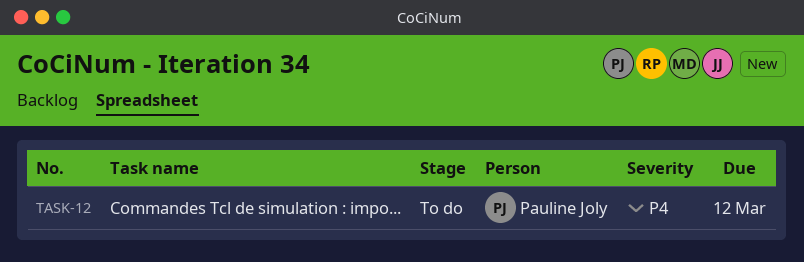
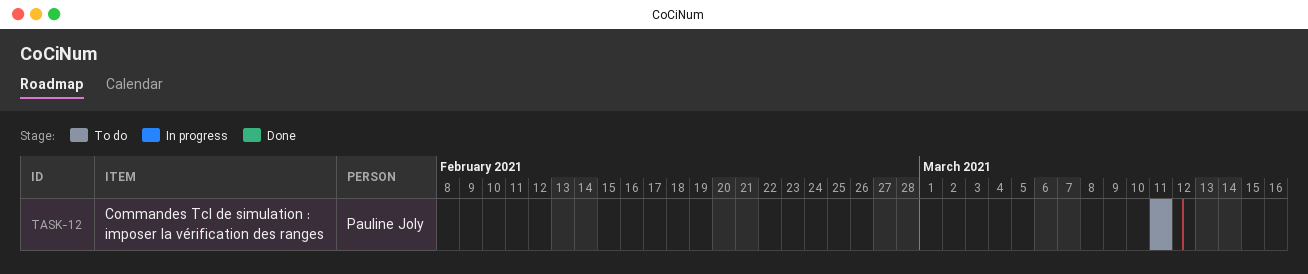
TASK-12, due: Mar 12 -> Mar 11

